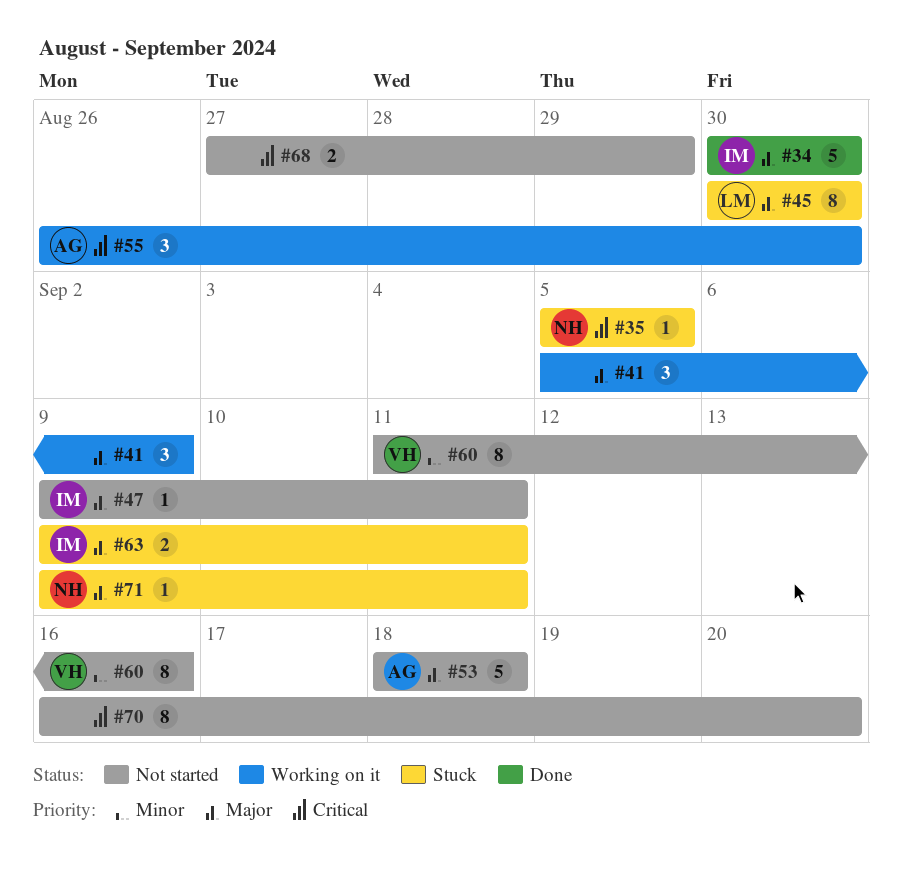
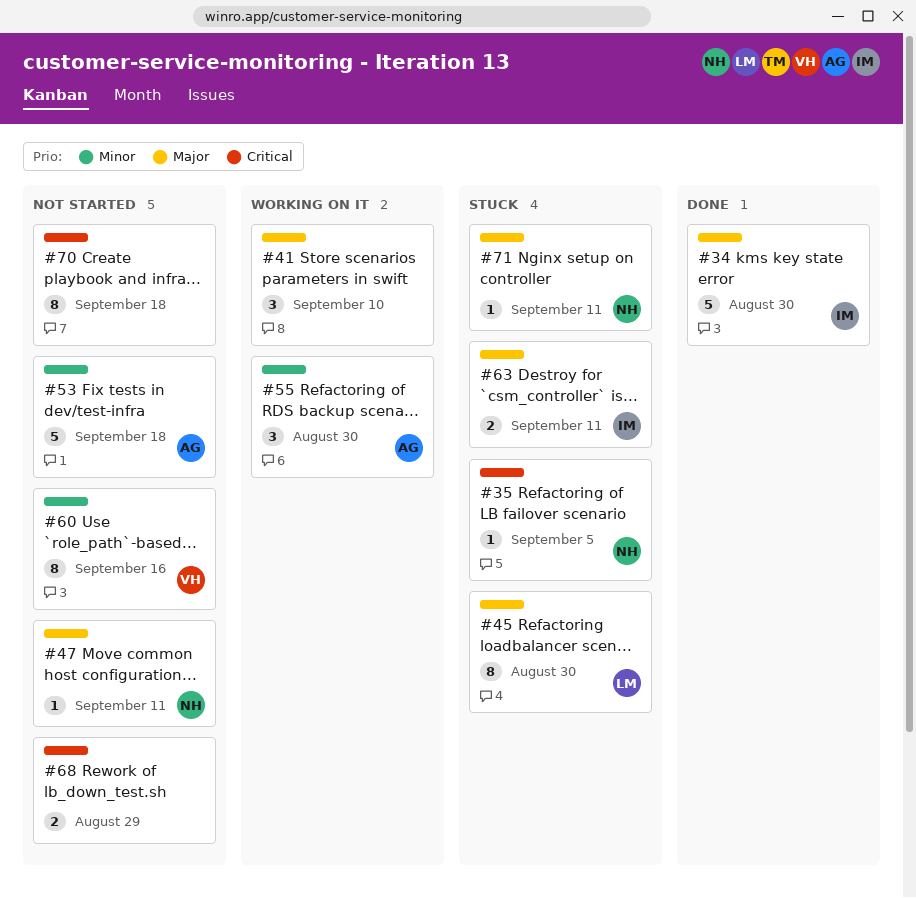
#41, due: Sep 9 -> Sep 10
#47, owner: IM -> NH
#53, priority: Major -> Minor
#55, priority: Critical -> Minor
#70, due: Sep 20 -> Sep 18

